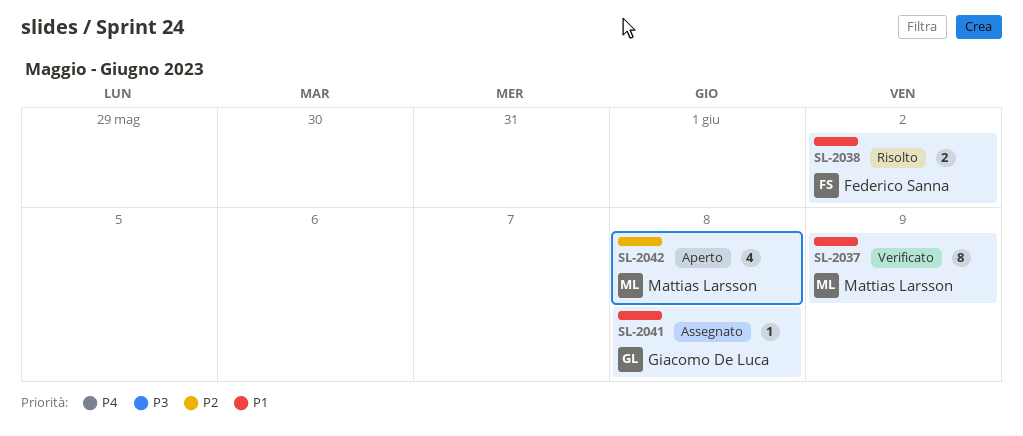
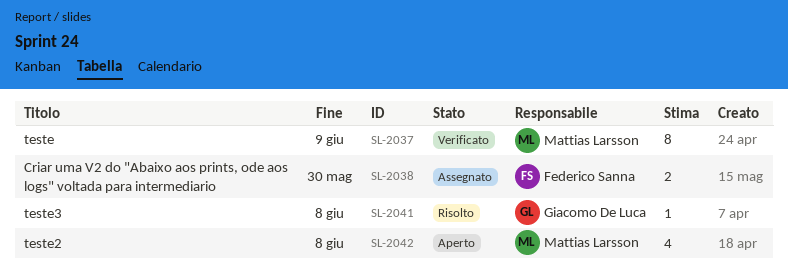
SL-2038, status: Risolto -> Assegnato
SL-2038, due: Jun 2 -> May 30
SL-2041, status: Assegnato -> Risolto

